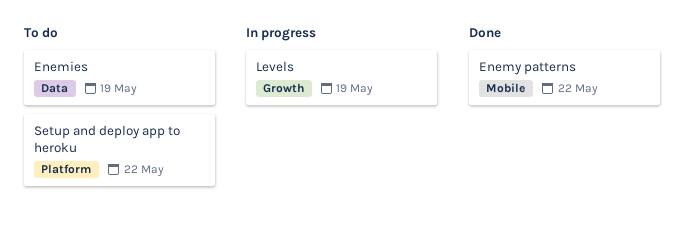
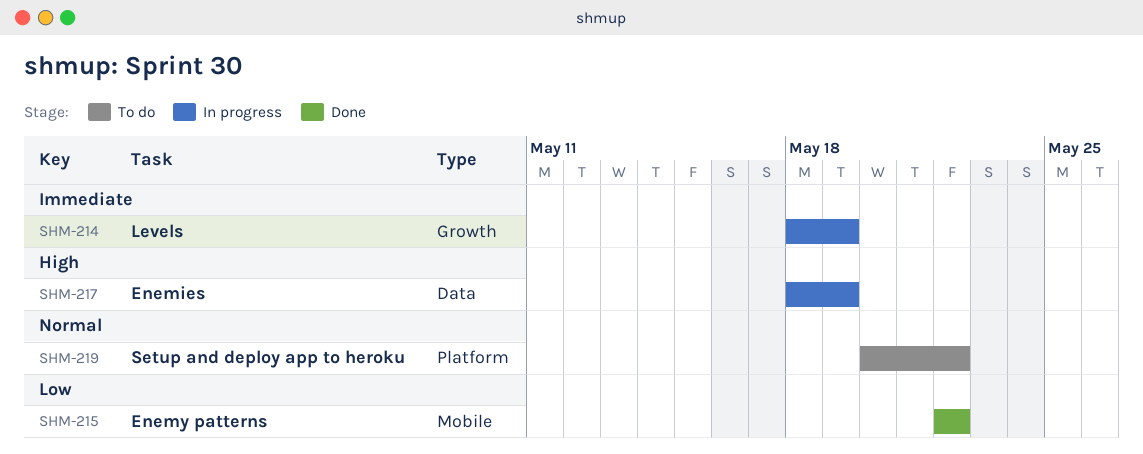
Enemies, status: To do -> In progress

